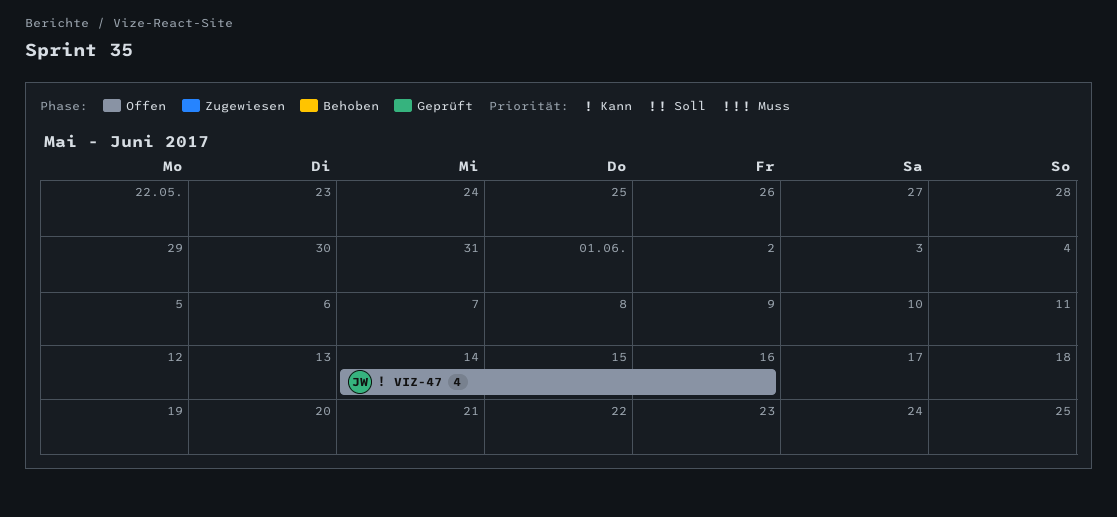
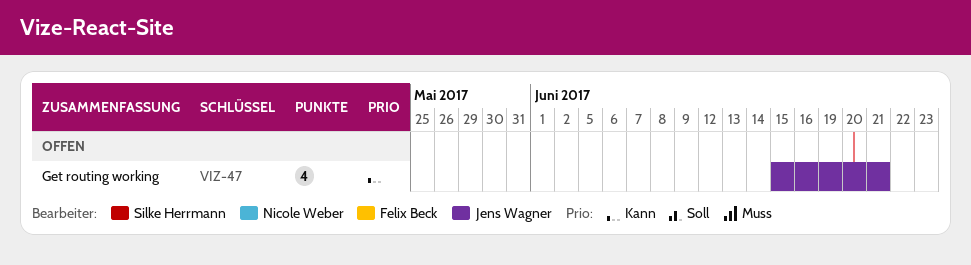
VIZ-47, start: Jun 14 -> Jun 15
VIZ-47, due: Jun 16 -> Jun 21

